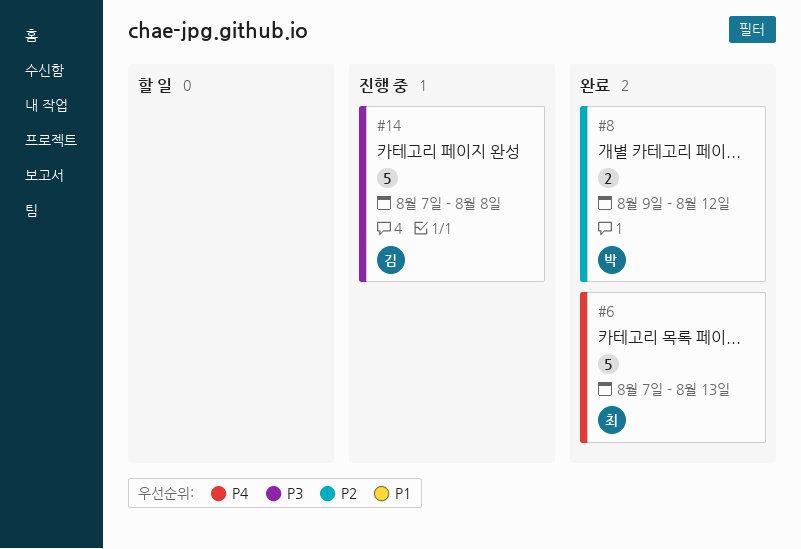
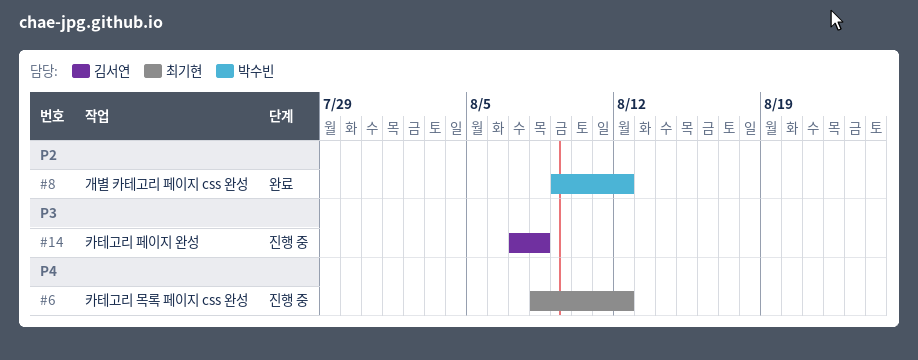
#6, status: 완료 -> 진행 중
#6, start: Aug 7 -> Aug 8
#6, due: Aug 13 -> Aug 12

